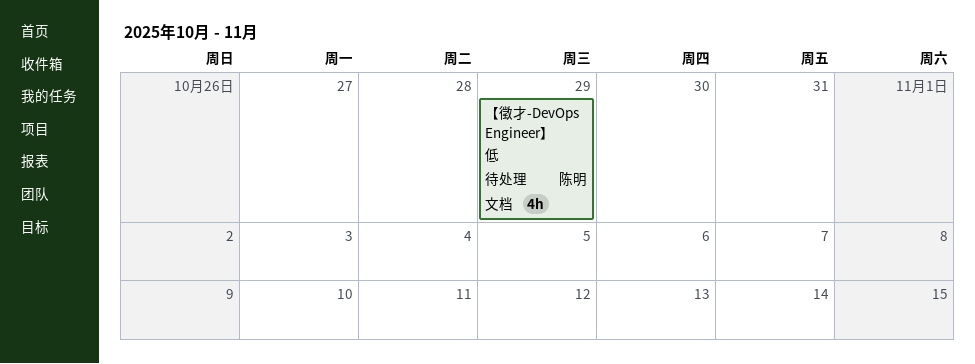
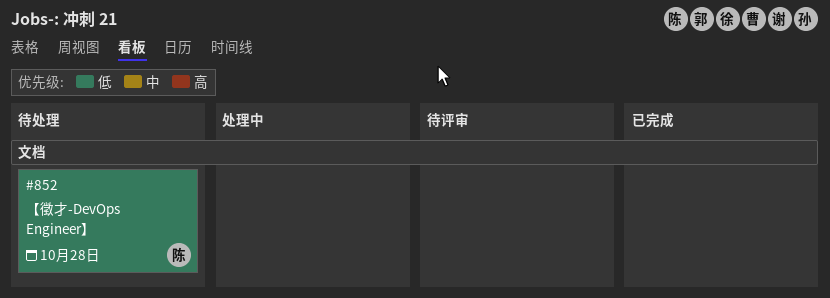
【徵才-DevOps Engineer】, due: Oct 29 -> Oct 28

